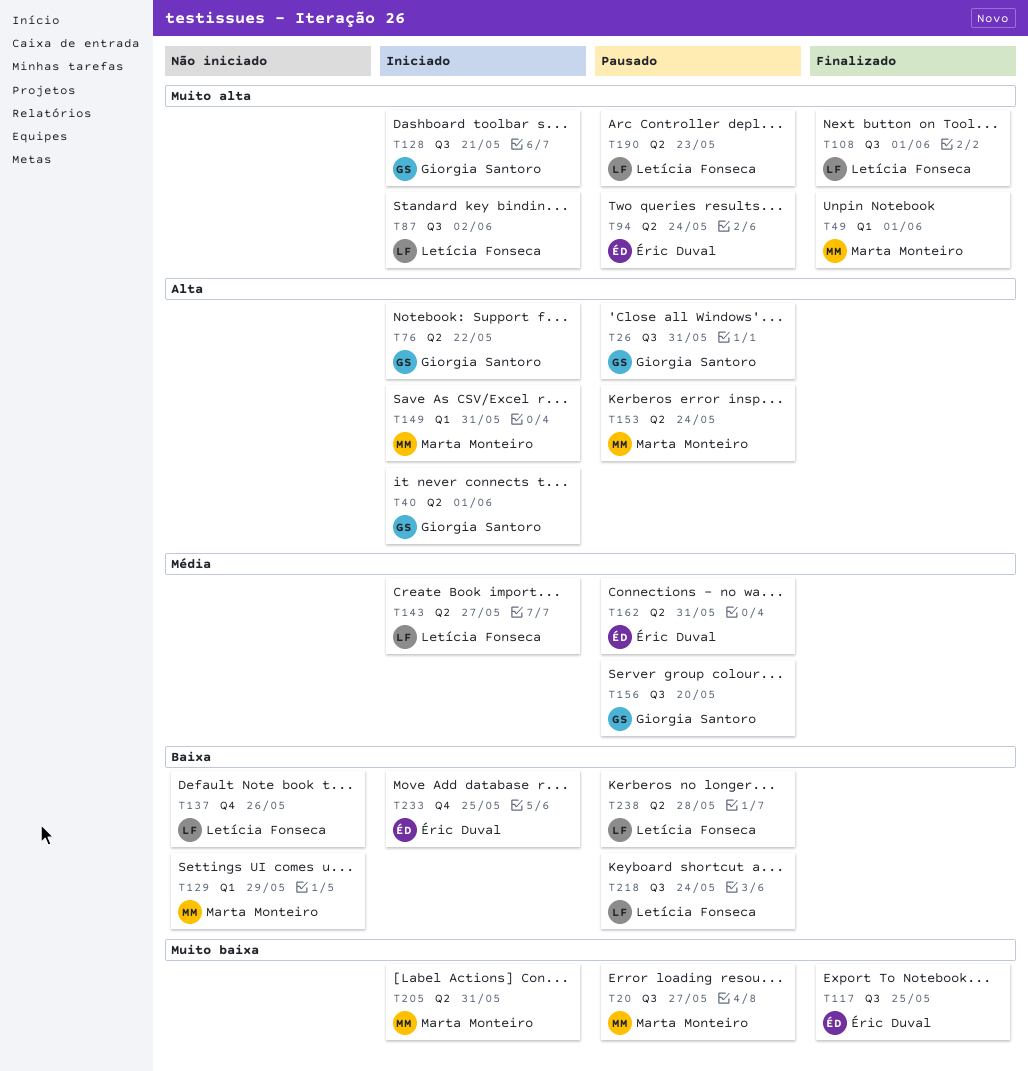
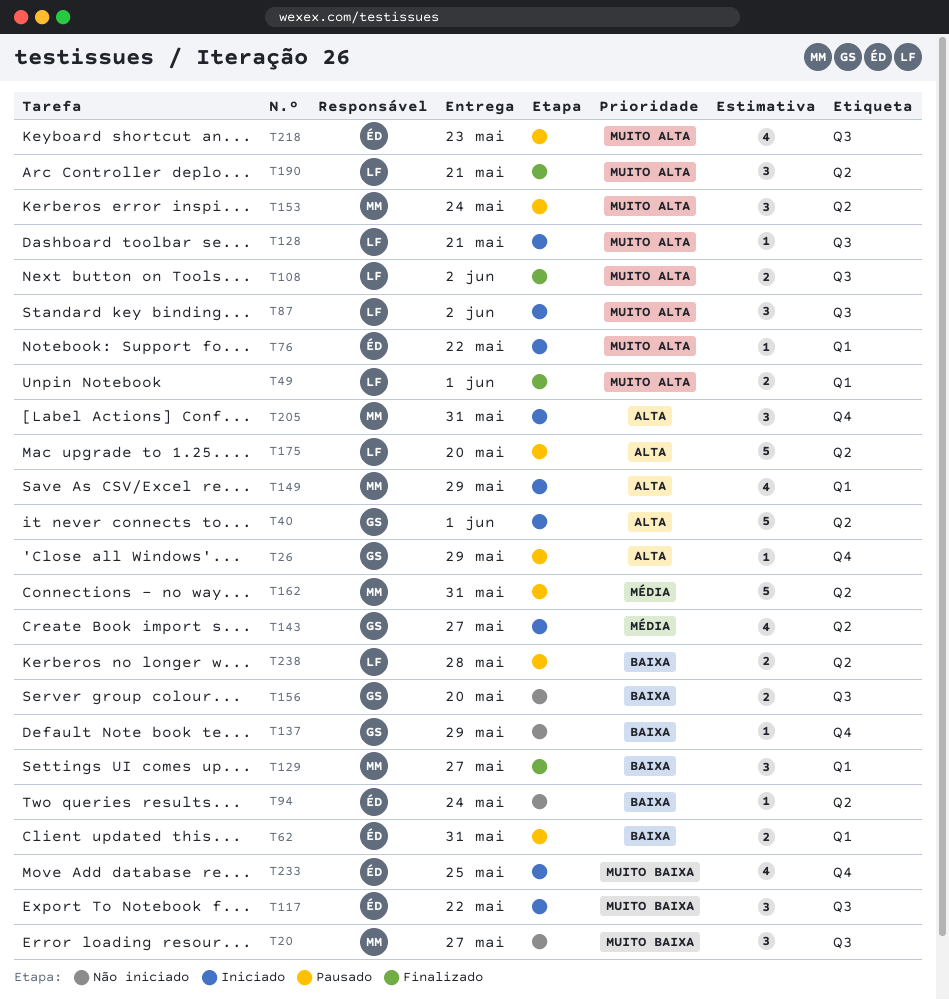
T20, status: Pausado -> Não iniciado
T26, label: Q3 -> Q4
T26, due: May 31 -> May 29
T49, owner: Marta Monteiro -> Letícia Fonseca
T62: none -> present
T76, owner: Giorgia Santoro -> Éric Duval
T76, priority: Alta -> Muito alta
T76, label: Q2 -> Q1
T94, status: Pausado -> Não iniciado
T94, priority: Muito alta -> Baixa
T108, due: Jun 1 -> Jun 2
T117, status: Finalizado -> Iniciado
T117, due: May 25 -> May 22
T128, owner: Giorgia Santoro -> Letícia Fonseca
T129, status: Não iniciado -> Finalizado
T129, due: May 29 -> May 27
T137, owner: Letícia Fonseca -> Giorgia Santoro
T137, due: May 26 -> May 29
T143, owner: Letícia Fonseca -> Giorgia Santoro
T149, due: May 31 -> May 29
T153, priority: Alta -> Muito alta
T156, status: Pausado -> Não iniciado
T156, priority: Média -> Baixa
T162, owner: Éric Duval -> Marta Monteiro
T175: none -> present
T190, status: Pausado -> Finalizado
T190, due: May 23 -> May 21
T205, priority: Muito baixa -> Alta
T205, label: Q2 -> Q4
T218, owner: Letícia Fonseca -> Éric Duval
T218, priority: Baixa -> Muito alta
T218, due: May 24 -> May 23
T233, priority: Baixa -> Muito baixa

